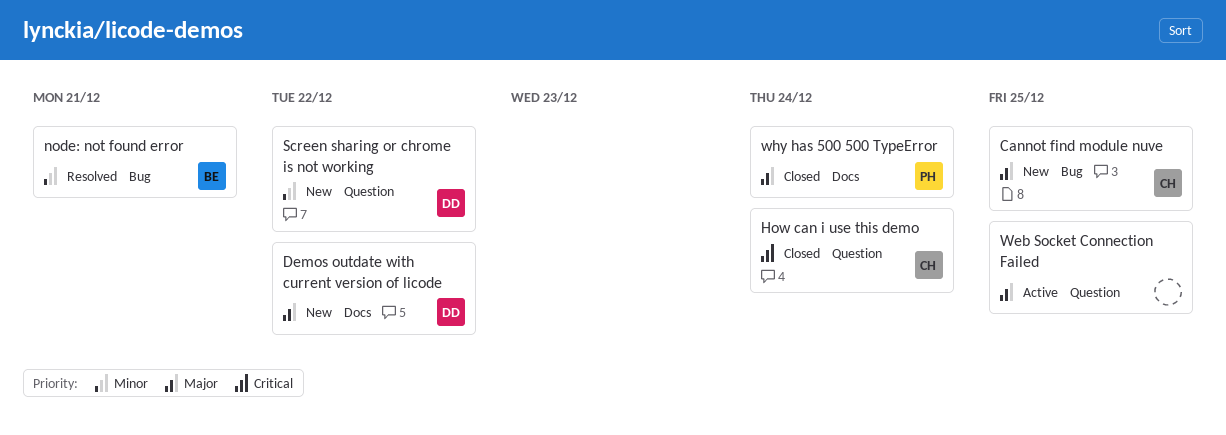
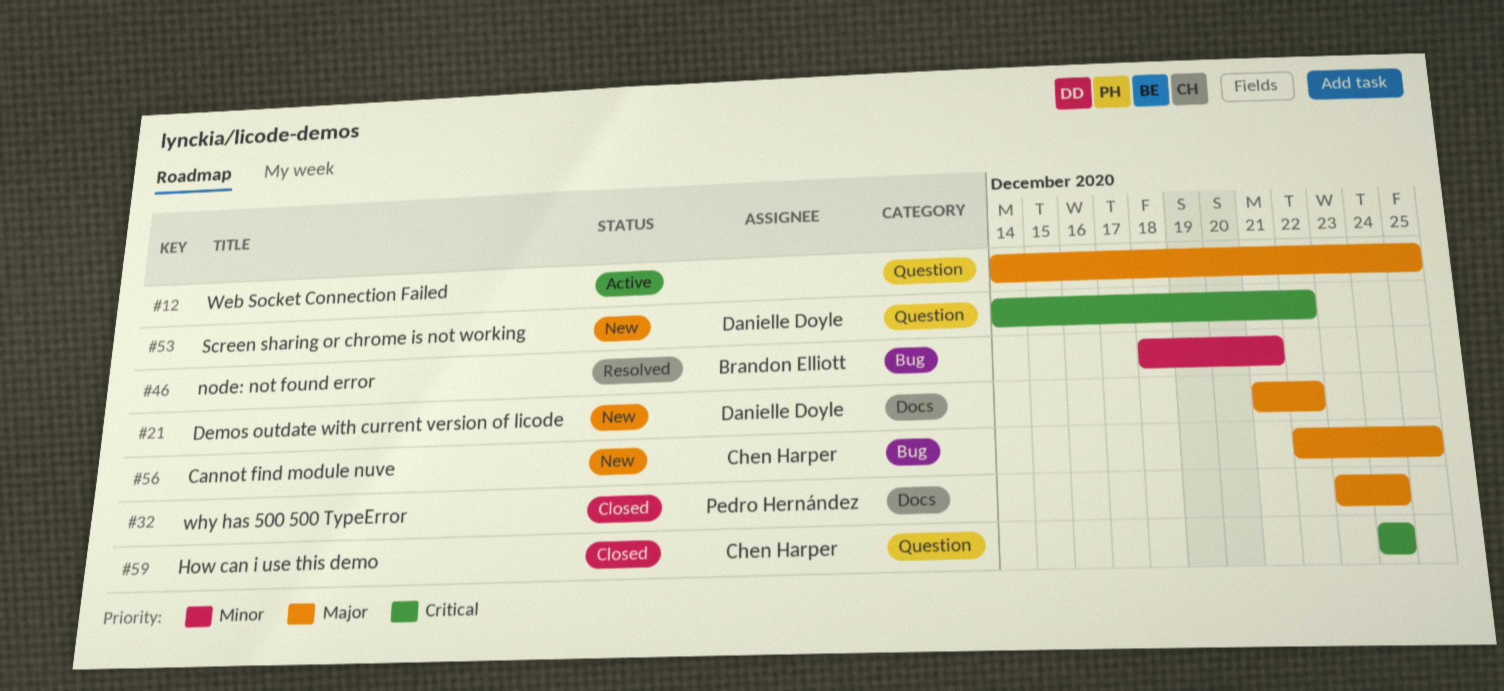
Screen sharing or chrome is not working, priority: Minor -> Critical

